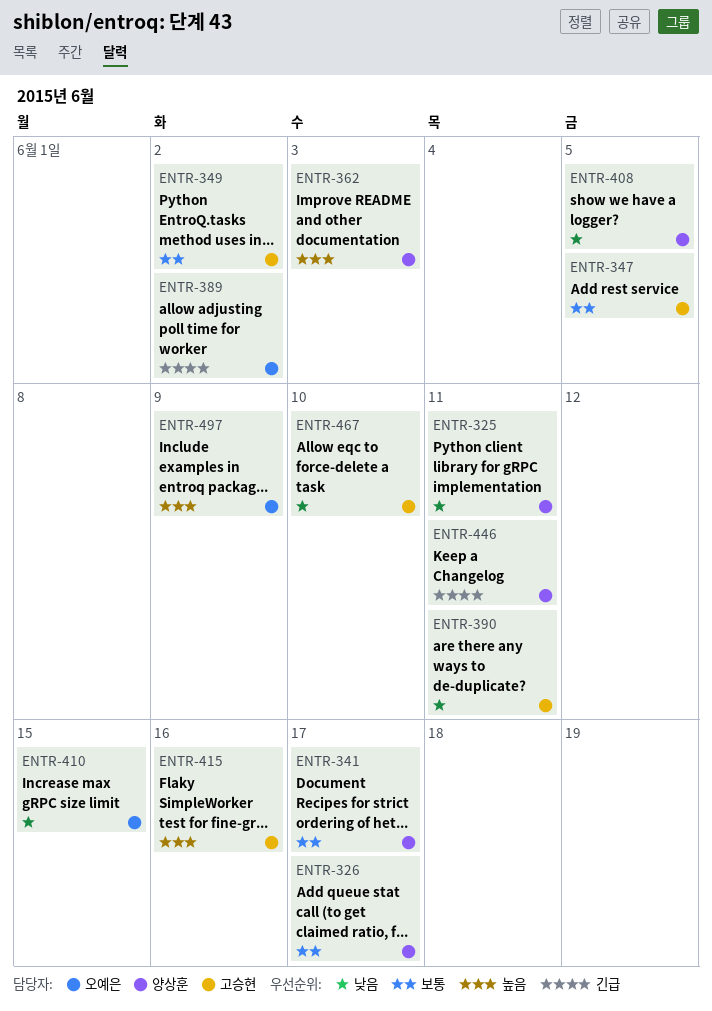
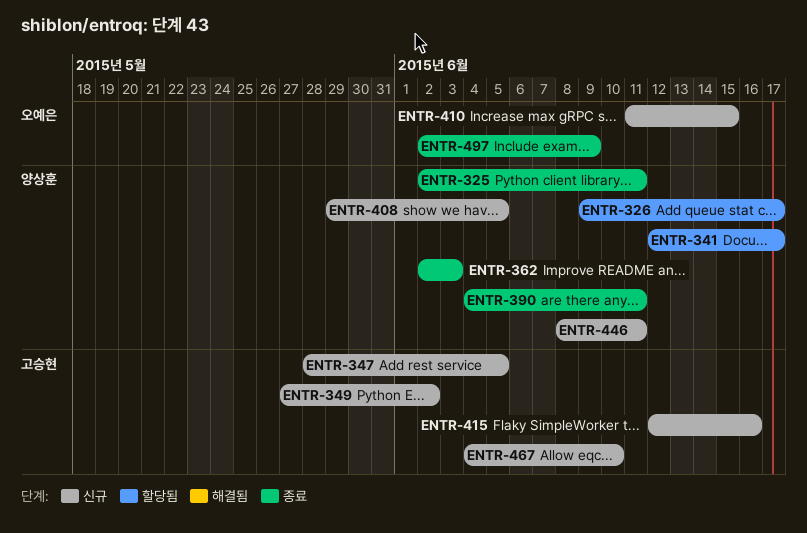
ENTR-389: present -> none
ENTR-390, owner: 고승현 -> 양상훈

